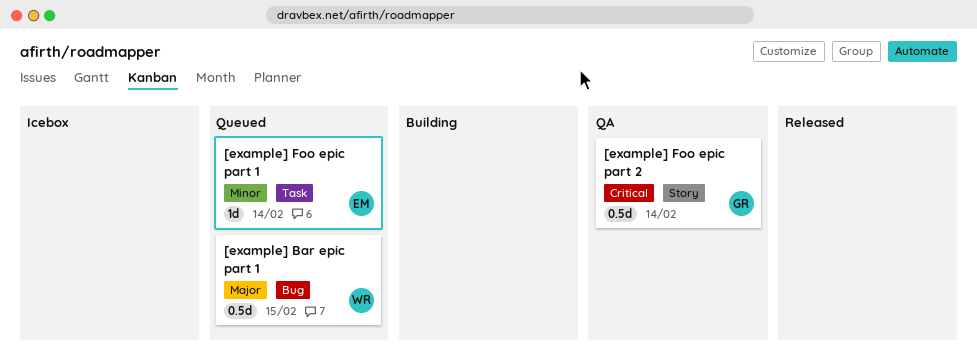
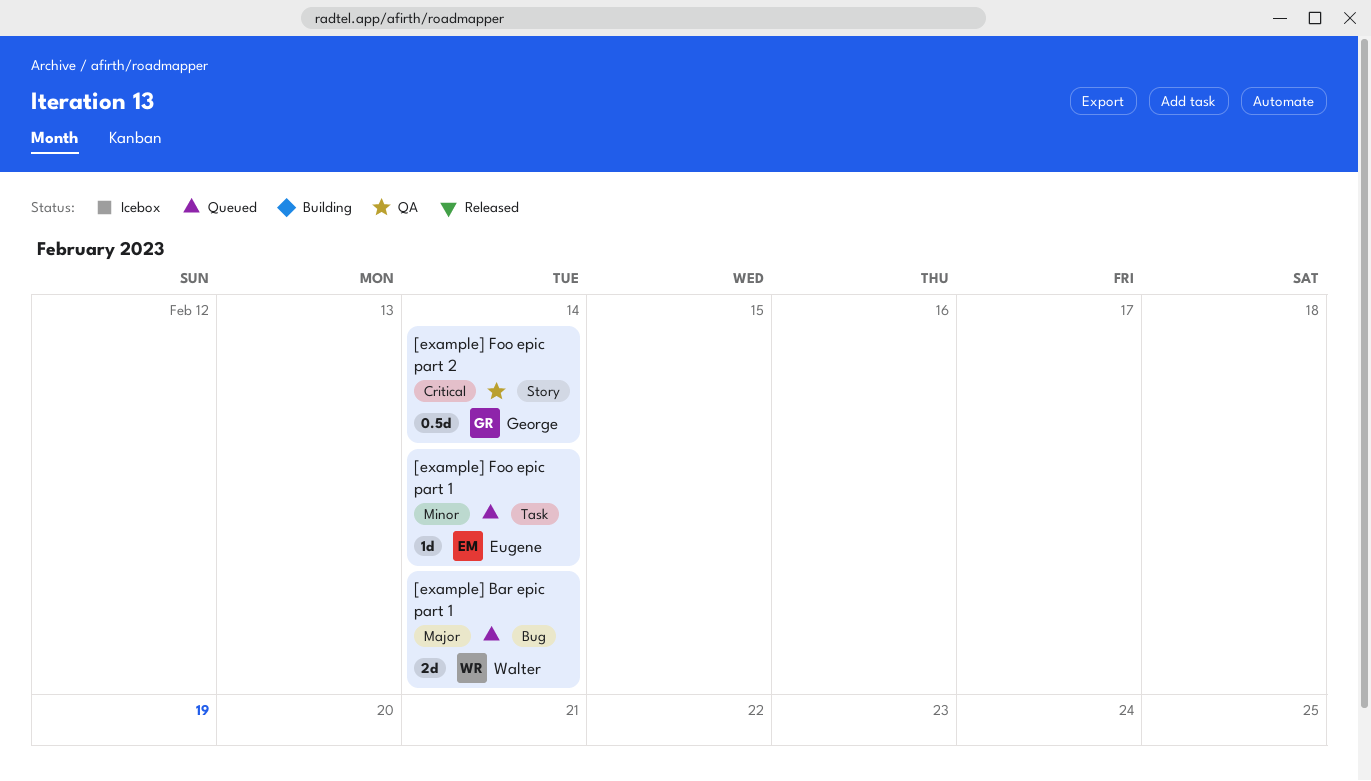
[example] Bar epic part 1, estimate: 0.5d -> 2d
[example] Bar epic part 1, due: Feb 15 -> Feb 14

